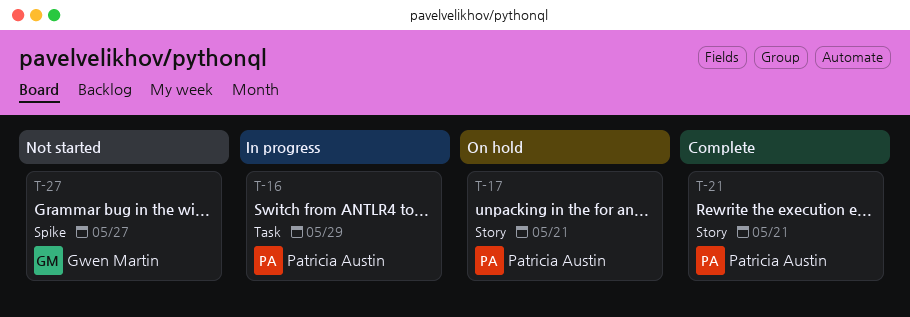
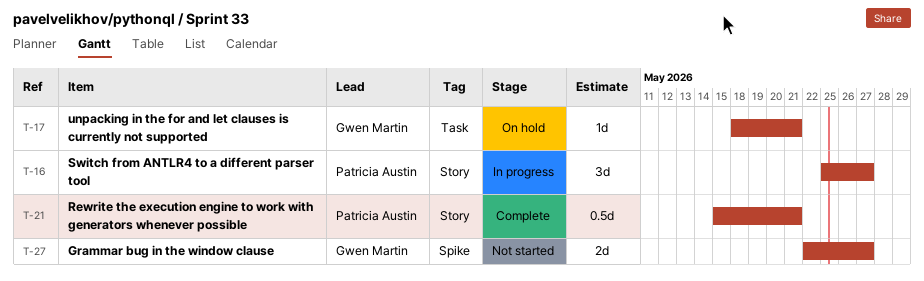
T-16, label: Task -> Story
T-16, due: May 29 -> May 27
T-17, owner: Patricia Austin -> Gwen Martin
T-17, label: Story -> Task

